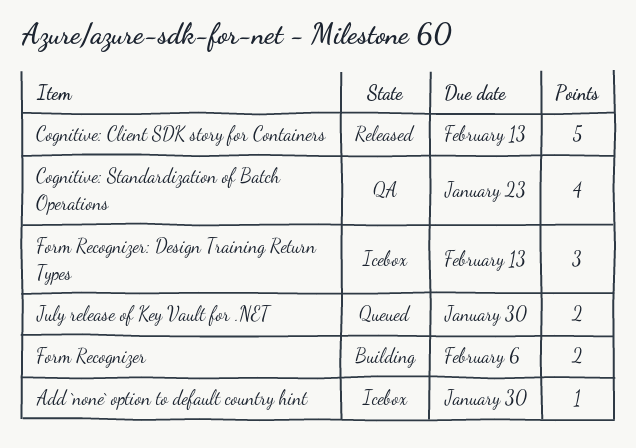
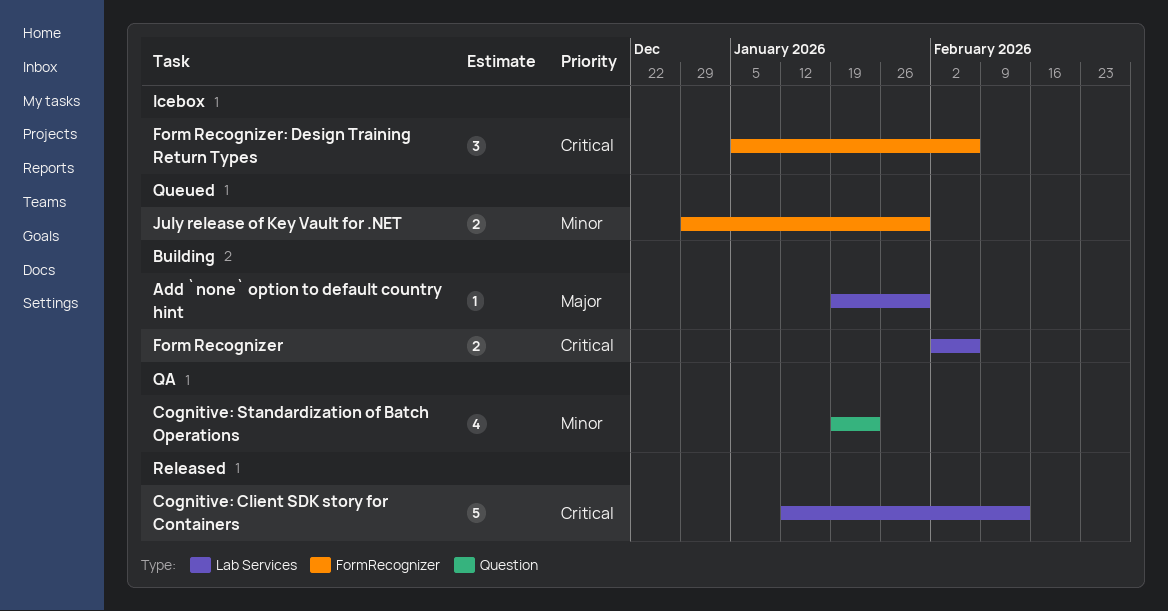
Add `none` option to default country hint, status: Icebox -> Building
Form Recognizer: Design Training Return Types, due: Feb 13 -> Feb 6

